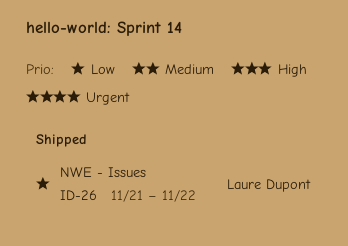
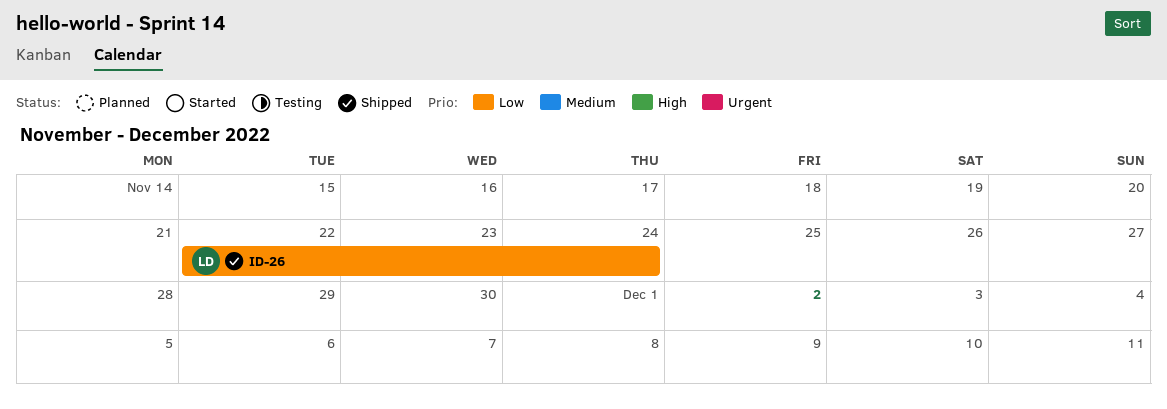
ID-26, start: Nov 21 -> Nov 22
ID-26, due: Nov 22 -> Nov 24

